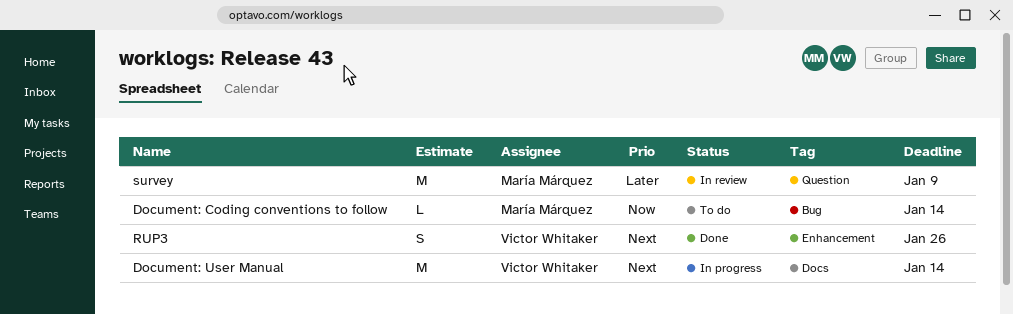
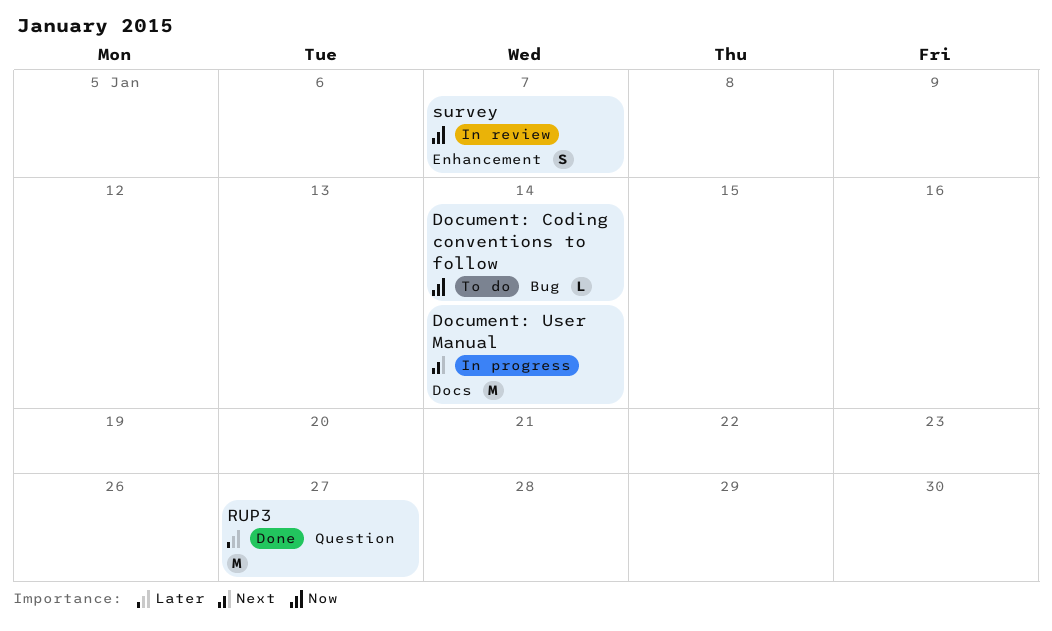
RUP3, priority: Next -> Later
RUP3, label: Enhancement -> Question
RUP3, estimate: S -> M
RUP3, due: Jan 26 -> Jan 27
survey, priority: Later -> Now
survey, label: Question -> Enhancement
survey, estimate: M -> S
survey, due: Jan 9 -> Jan 7

